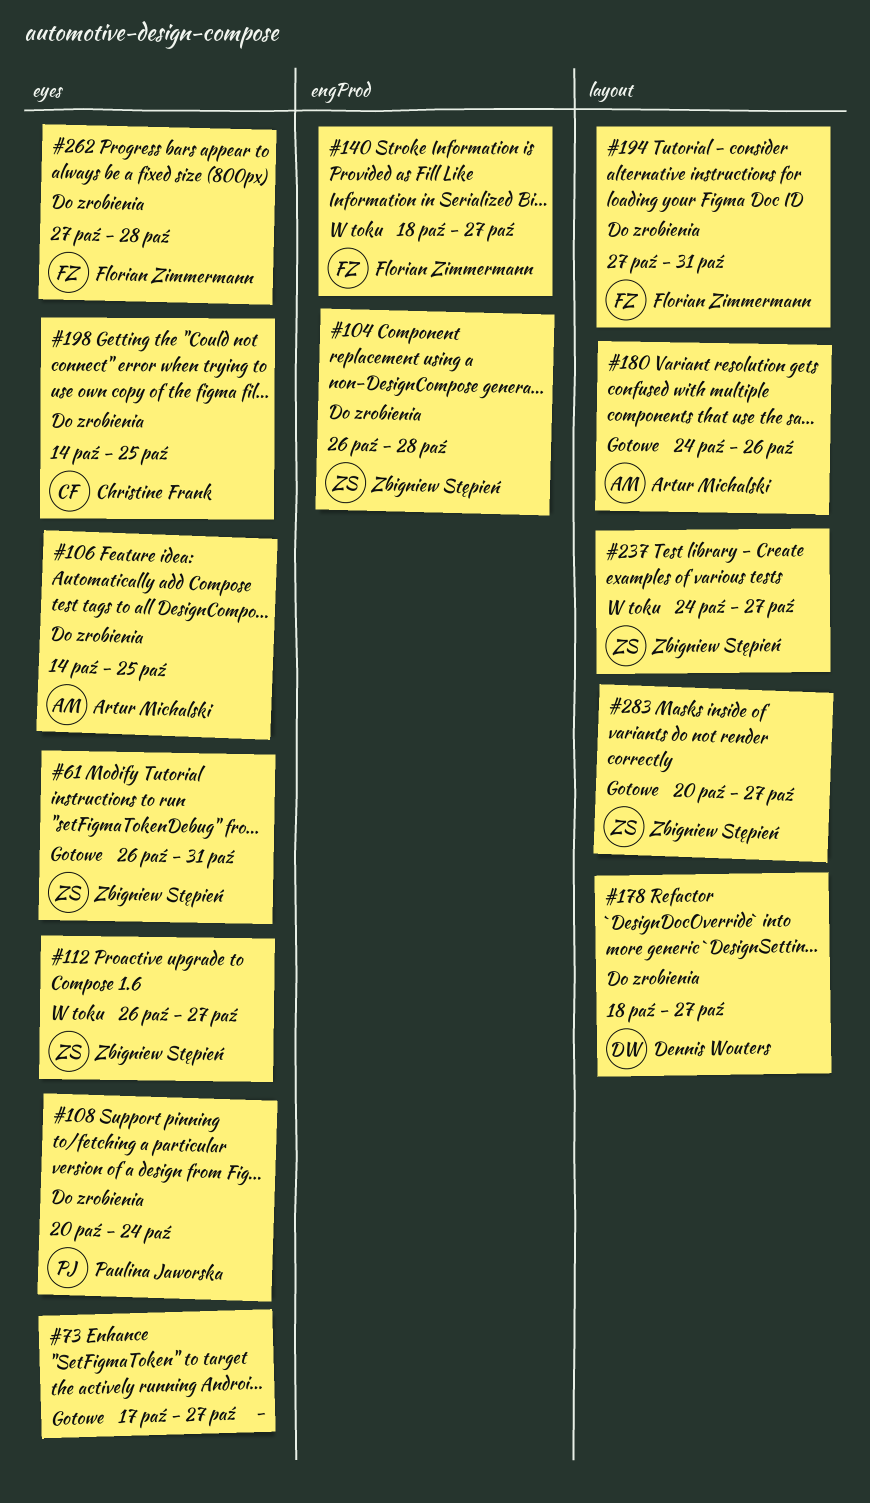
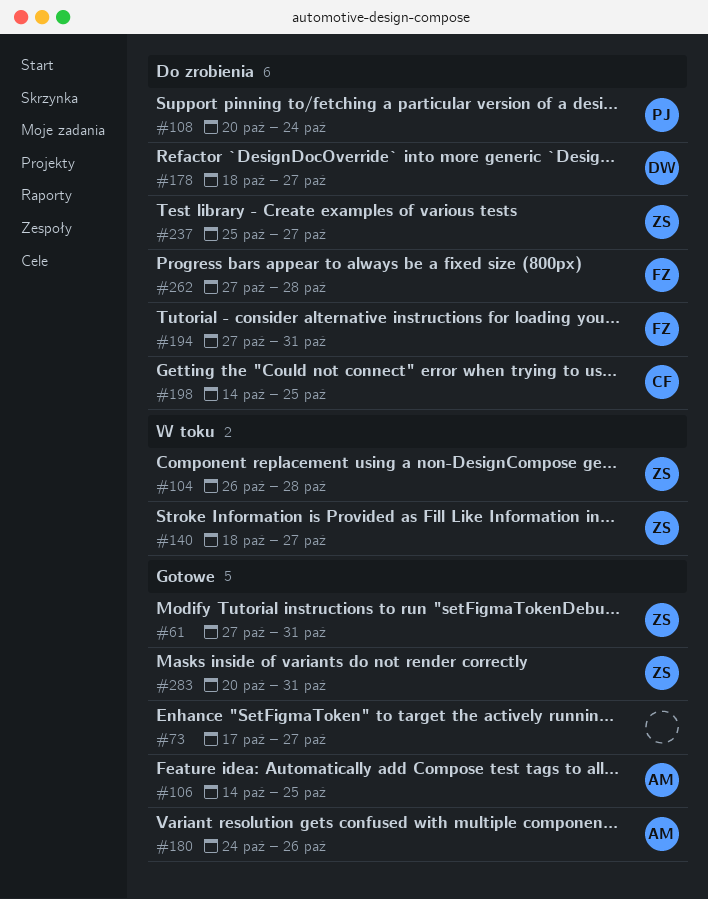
#61, start: Oct 26 -> Oct 27
#104, status: Do zrobienia -> W toku
#106, status: Do zrobienia -> Gotowe
#112: present -> none
#140, owner: Florian Zimmermann -> Zbigniew Stępień
#237, status: W toku -> Do zrobienia
#237, start: Oct 24 -> Oct 25
#283, due: Oct 27 -> Oct 31

